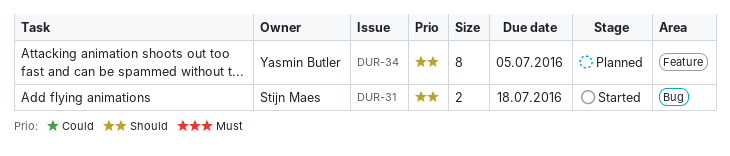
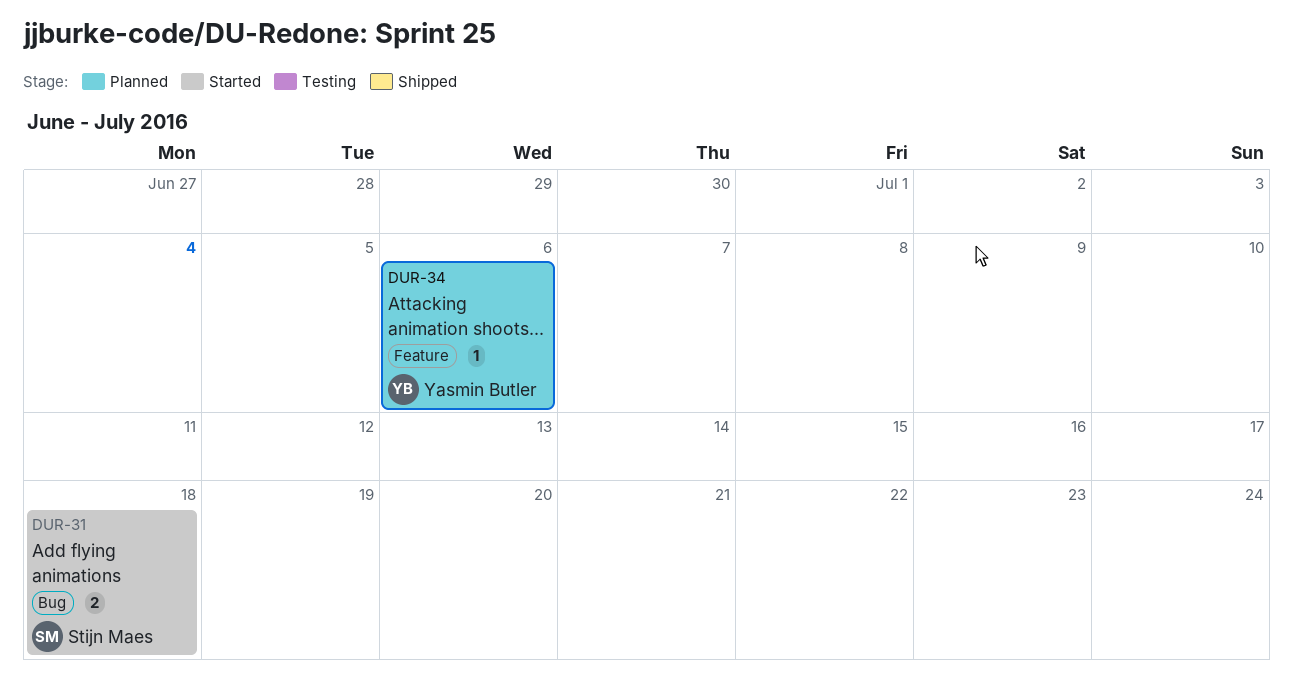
DUR-34, estimate: 8 -> 1
DUR-34, due: Jul 5 -> Jul 6

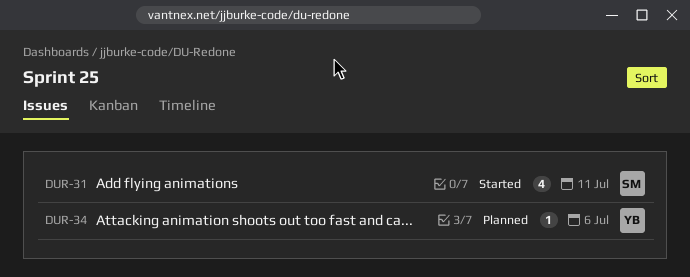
DUR-31, estimate: 2 -> 4
DUR-31, due: Jul 18 -> Jul 11

